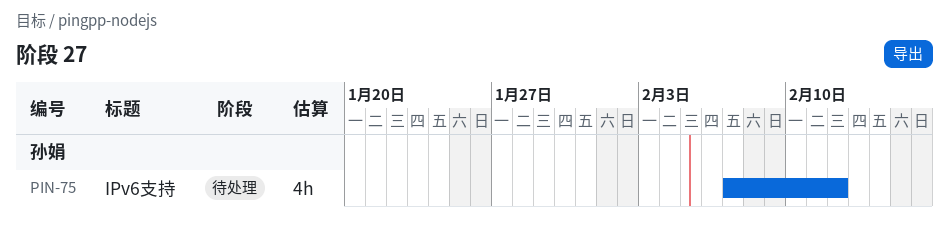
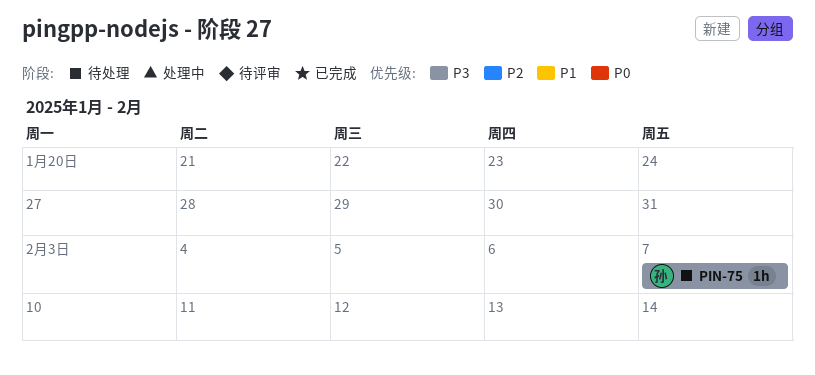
PIN-75, estimate: 4h -> 1h
PIN-75, due: Feb 12 -> Feb 7

